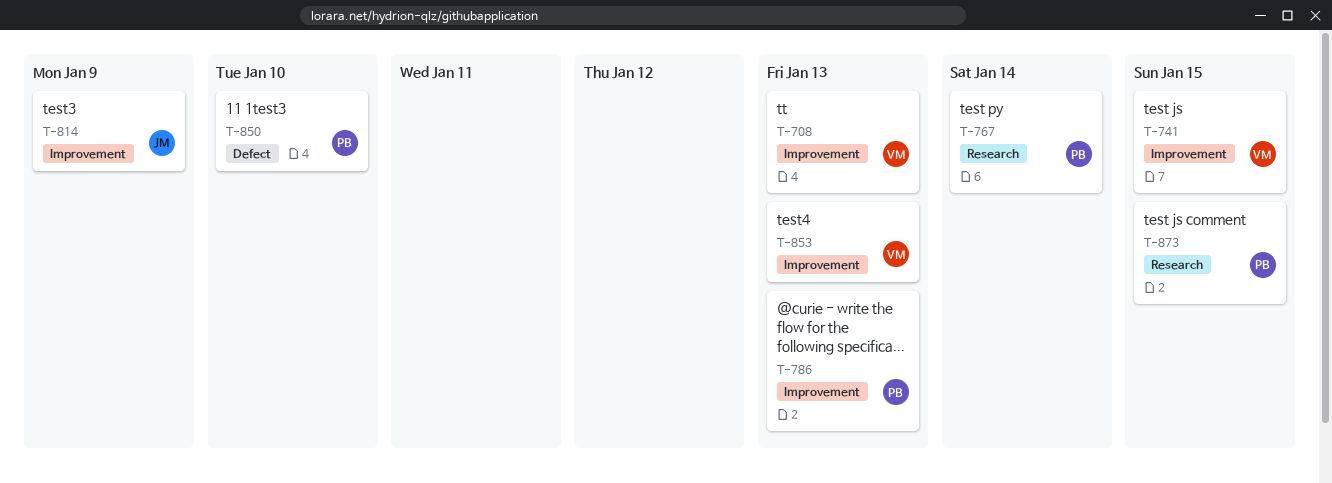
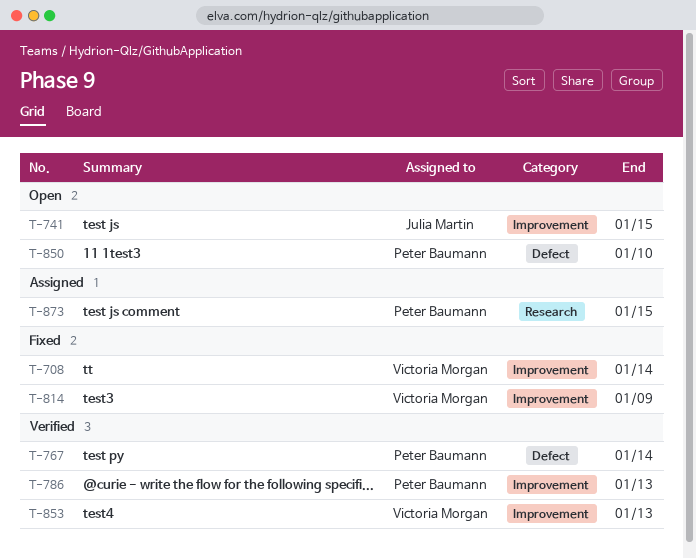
T-708, due: Jan 13 -> Jan 14
T-741, owner: Victoria Morgan -> Julia Martin
T-767, label: Research -> Defect
T-814, owner: Julia Martin -> Victoria Morgan

